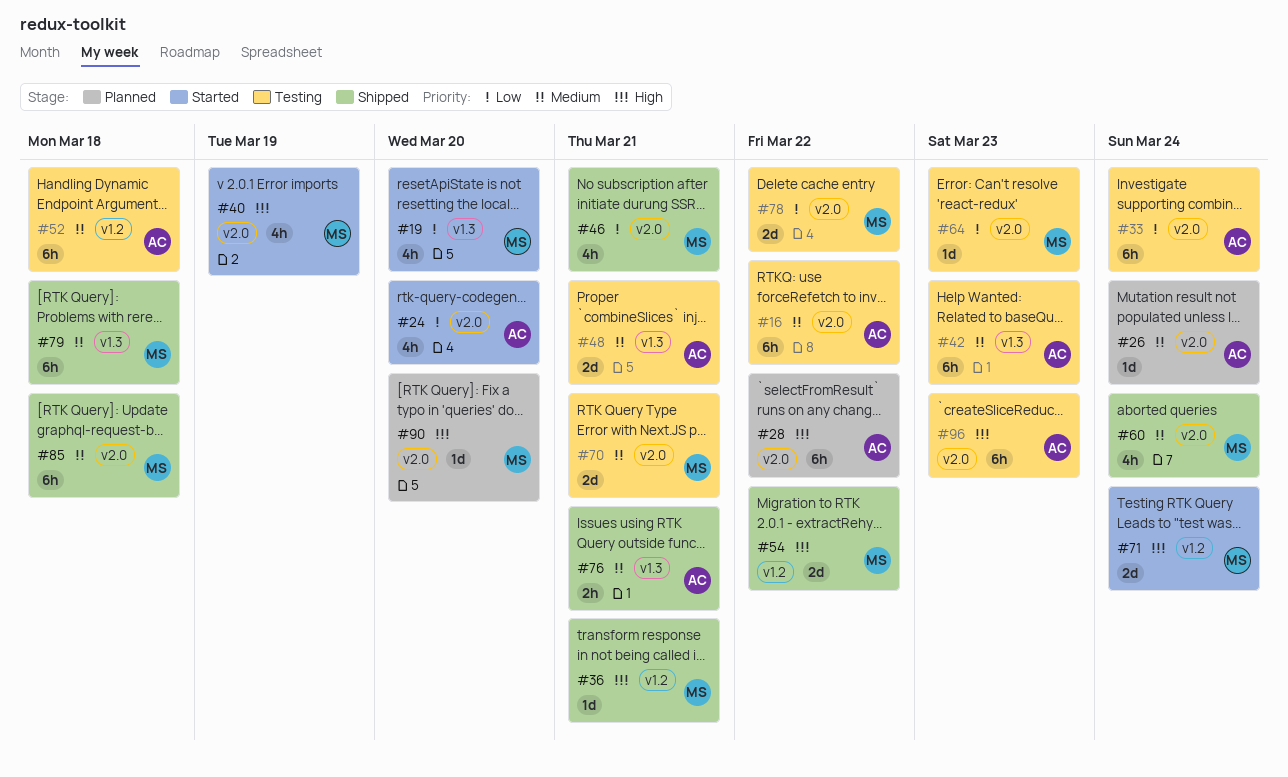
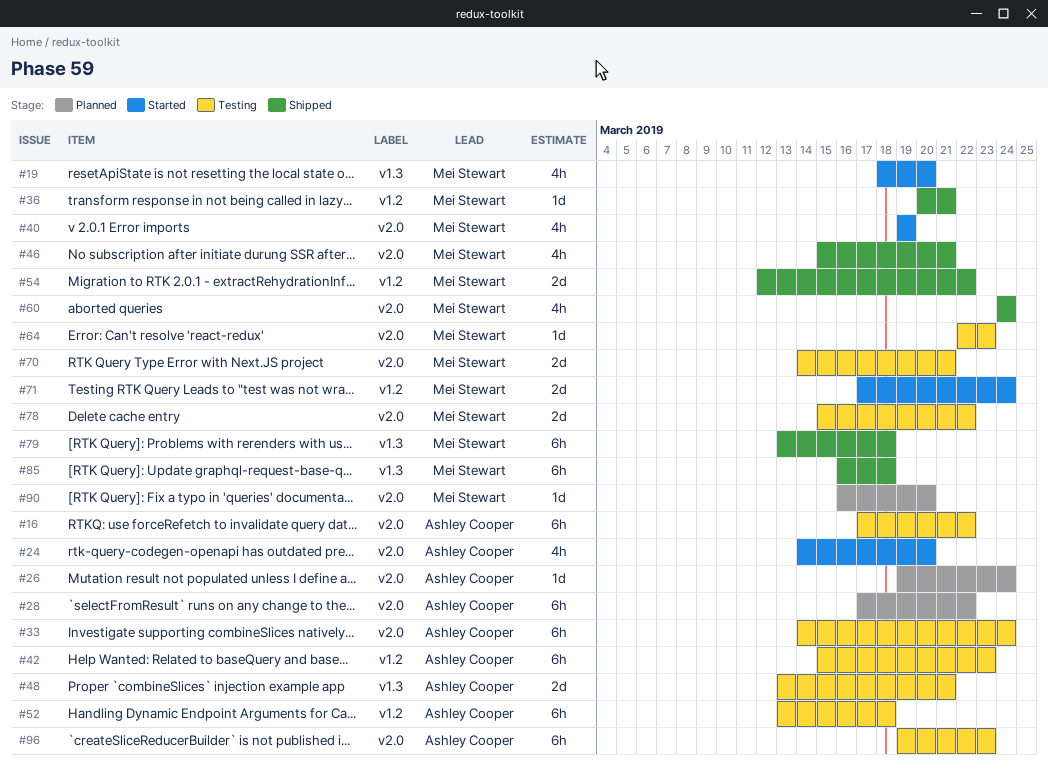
#42, label: v1.3 -> v1.2
#76: present -> none
#85, label: v2.0 -> v1.3

